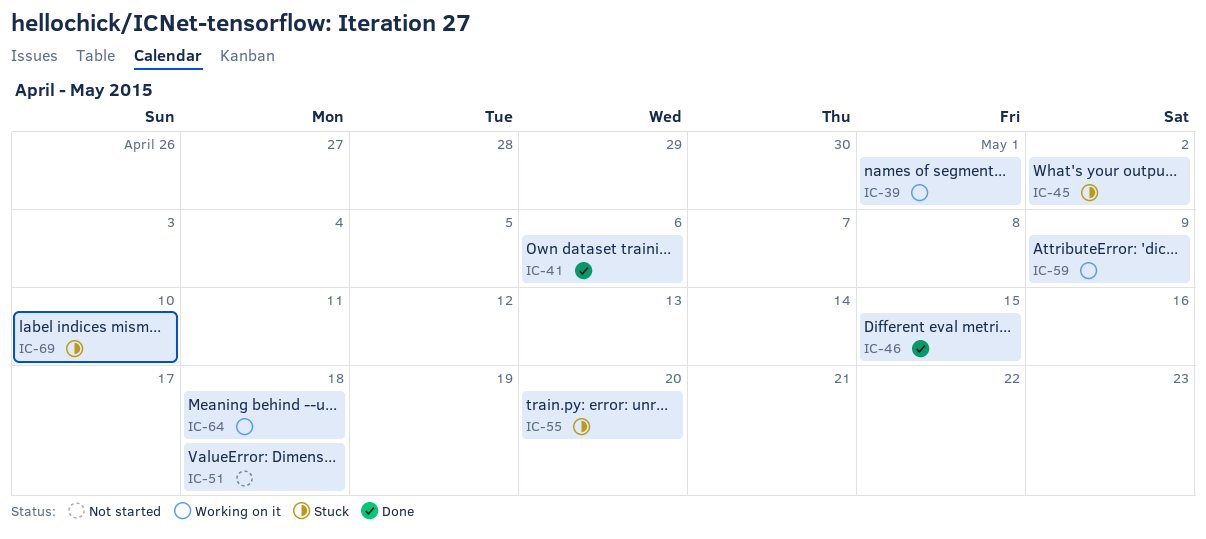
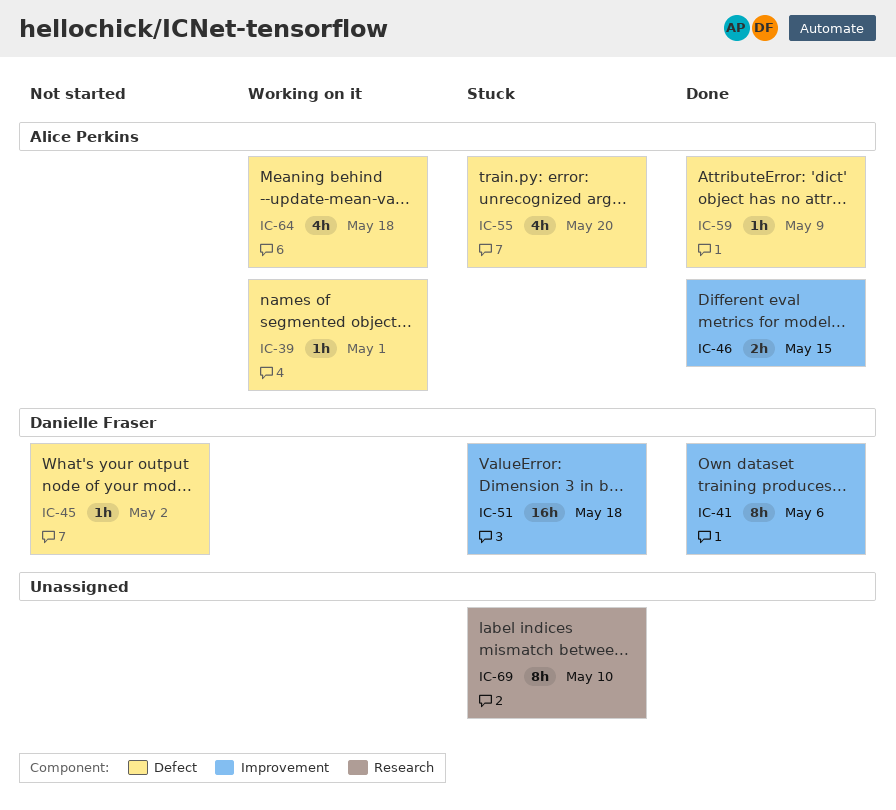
IC-45, status: Stuck -> Not started
IC-51, status: Not started -> Stuck
IC-59, status: Working on it -> Done

